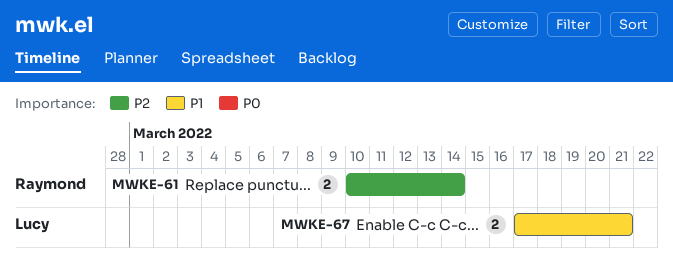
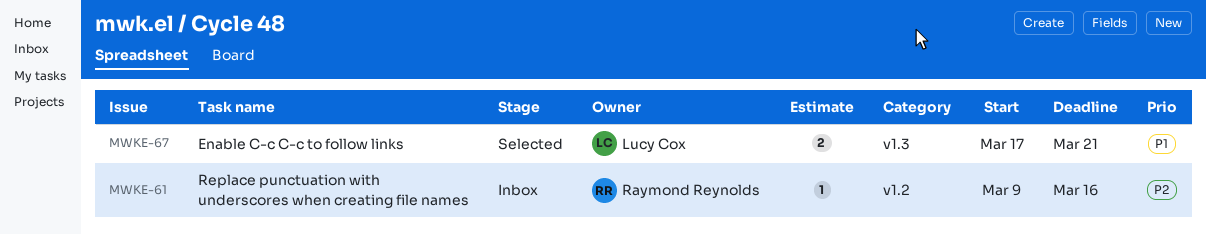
MWKE-61, estimate: 2 -> 1
MWKE-61, start: Mar 10 -> Mar 9
MWKE-61, due: Mar 14 -> Mar 16

